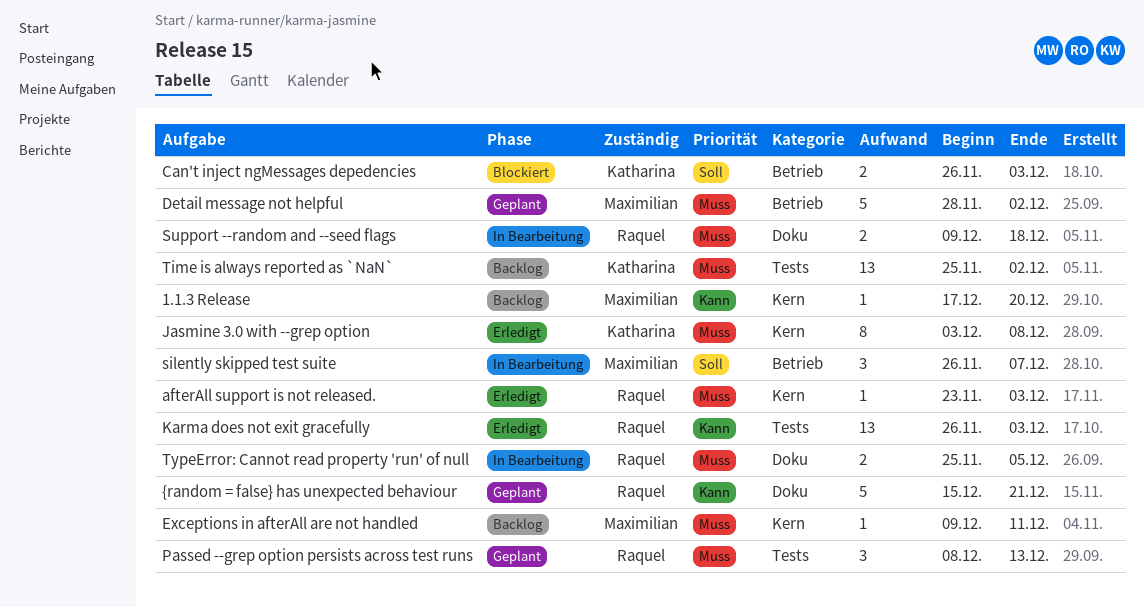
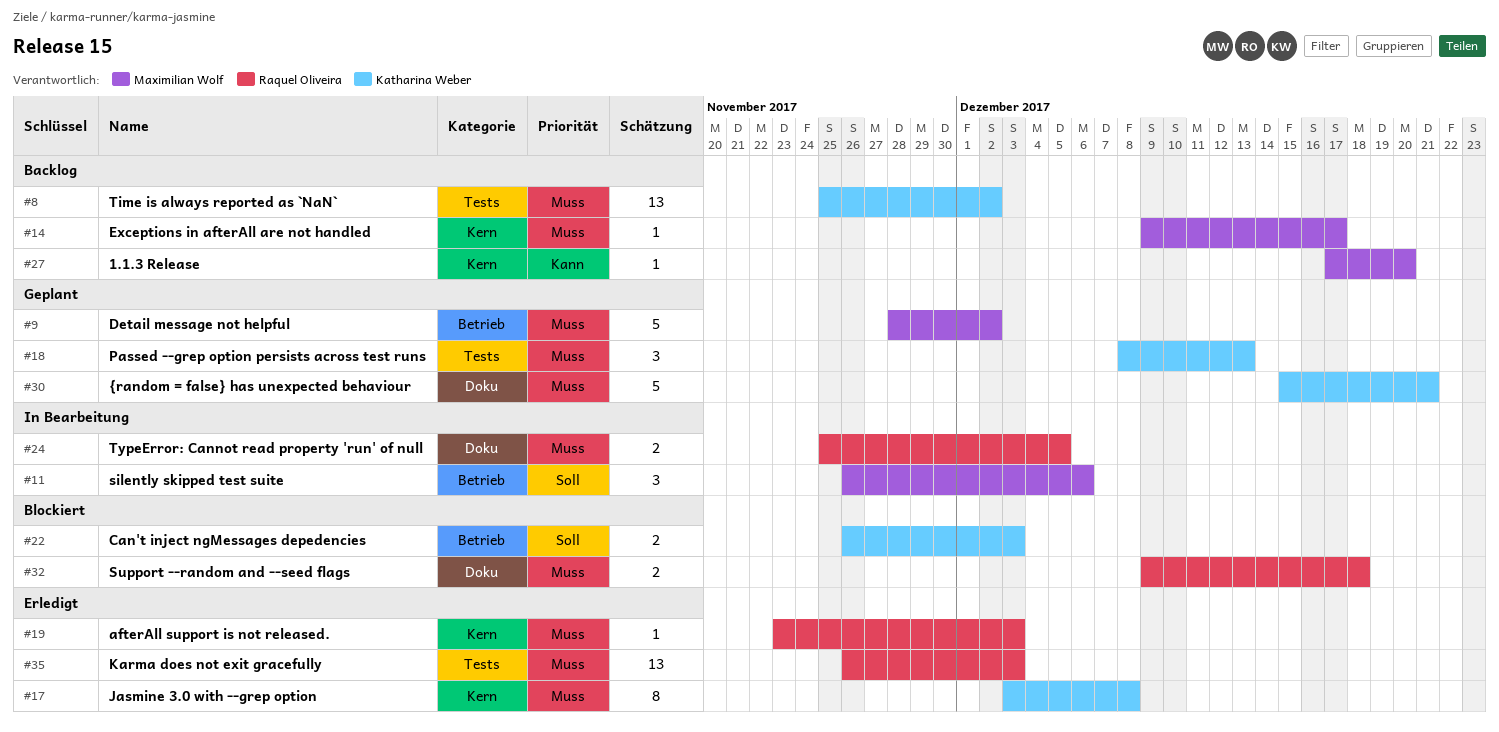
Exceptions in afterAll are not handled, due: Dec 11 -> Dec 17
Karma does not exit gracefully, priority: Kann -> Muss
Passed --grep option persists across test runs, owner: Raquel Oliveira -> Katharina Weber
silently skipped test suite, due: Dec 7 -> Dec 6
Support --random and --seed flags, status: In Bearbeitung -> Blockiert
{random = false} has unexpected behaviour, owner: Raquel Oliveira -> Katharina Weber
{random = false} has unexpected behaviour, priority: Kann -> Muss

